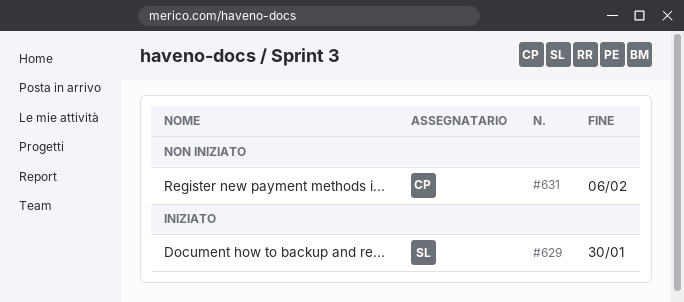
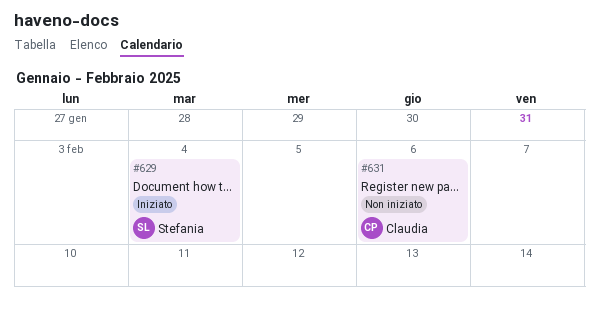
#629, due: Jan 30 -> Feb 4

